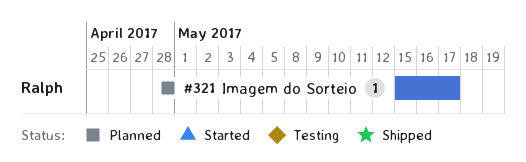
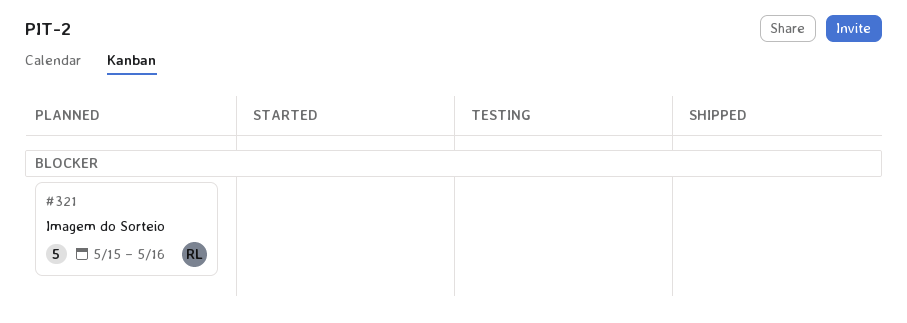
#321, estimate: 1 -> 5
#321, due: May 17 -> May 16

